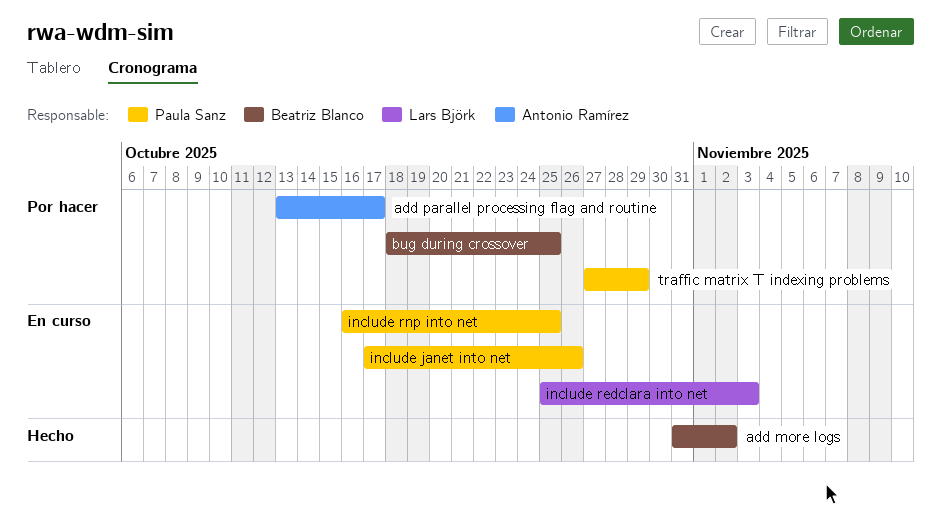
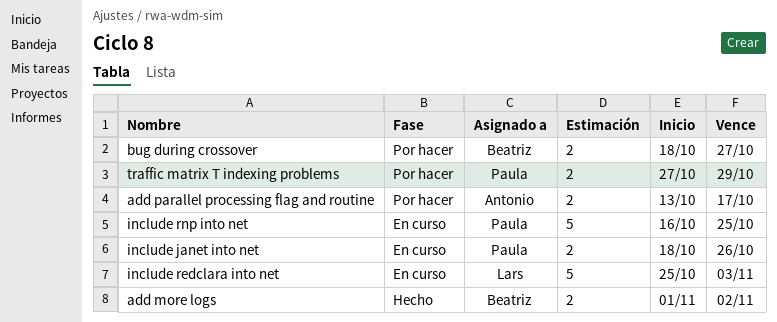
add more logs, start: Oct 31 -> Nov 1
bug during crossover, due: Oct 25 -> Oct 27
include janet into net, start: Oct 17 -> Oct 18

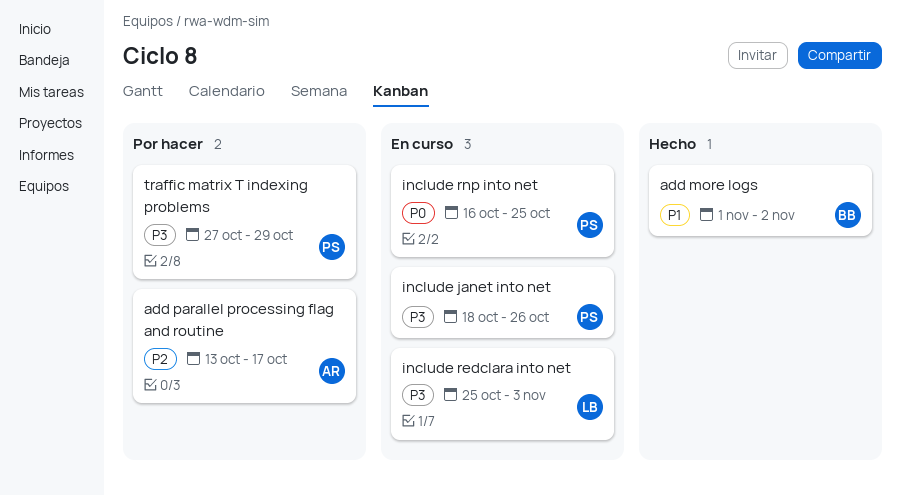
bug during crossover: present -> none

